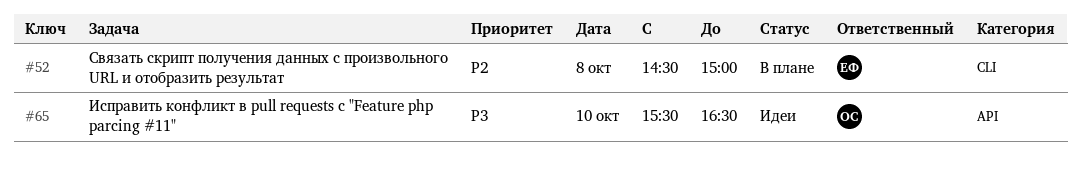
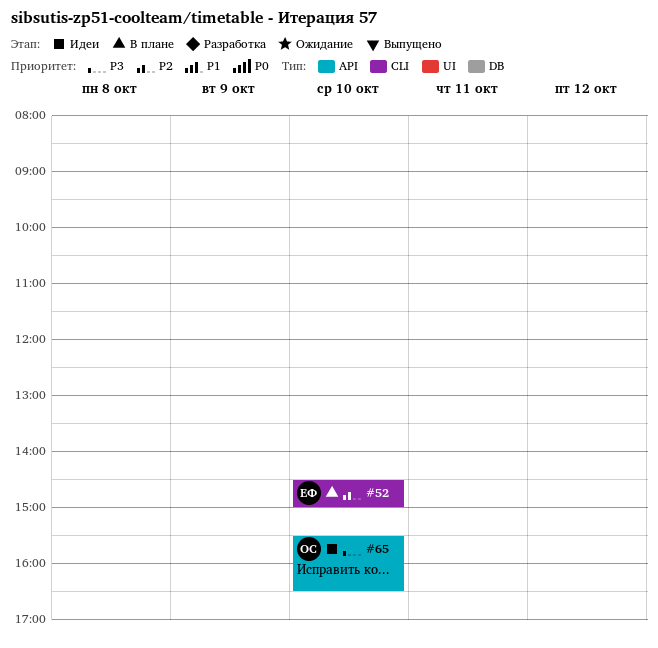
#52, day: Oct 8 -> Oct 10

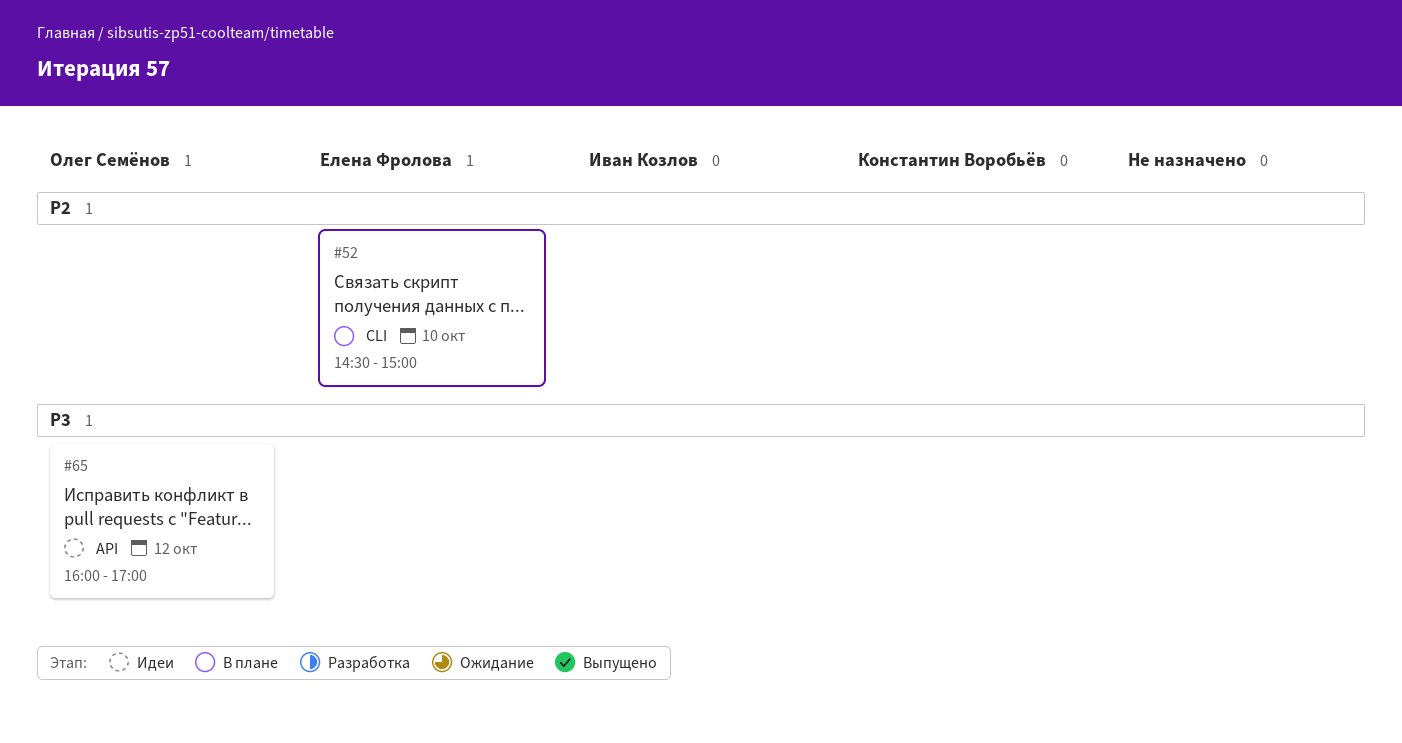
#65, day: Oct 10 -> Oct 12
#65, begins: 15:30 -> 16:00
#65, ends: 16:30 -> 17:00

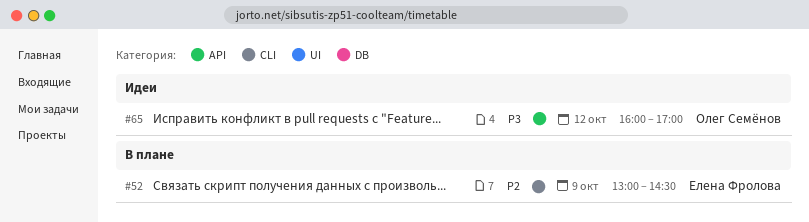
#52, day: Oct 10 -> Oct 9
#52, begins: 14:30 -> 13:00
#52, ends: 15:00 -> 14:30

